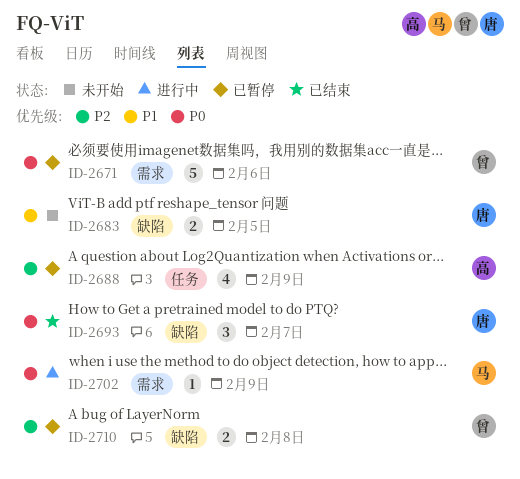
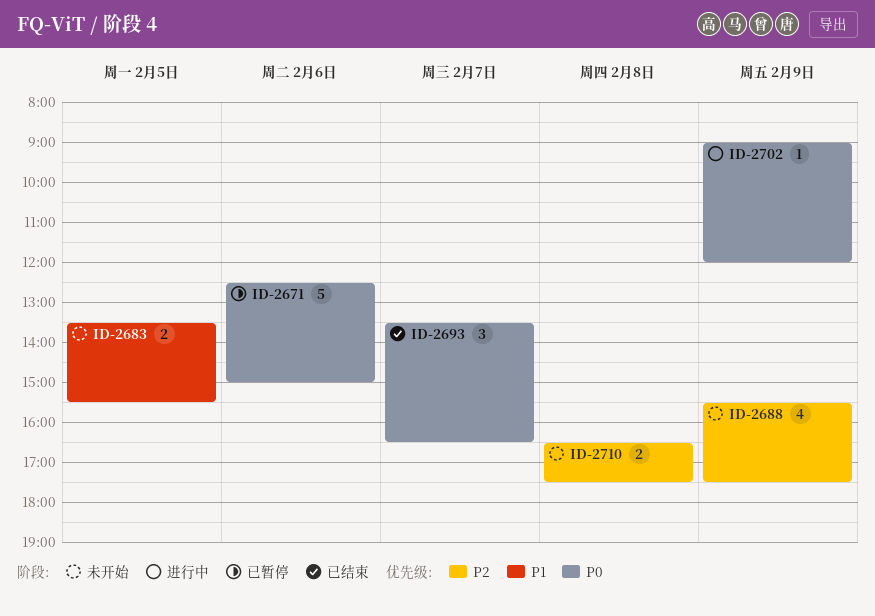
ID-2688, status: 已暂停 -> 未开始
ID-2710, status: 已暂停 -> 未开始

